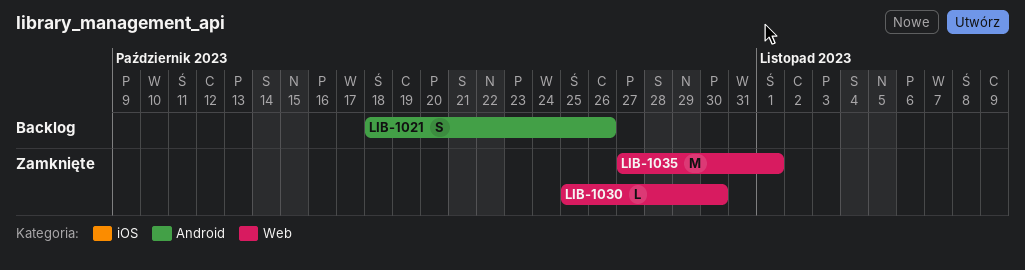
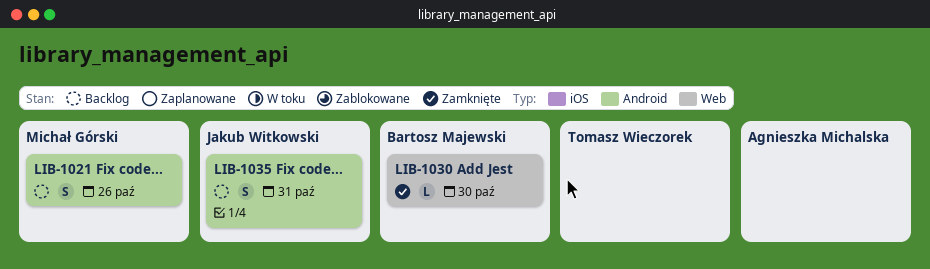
LIB-1035, status: Zamknięte -> Backlog
LIB-1035, label: Web -> Android
LIB-1035, estimate: M -> S
LIB-1035, due: Nov 1 -> Oct 31

